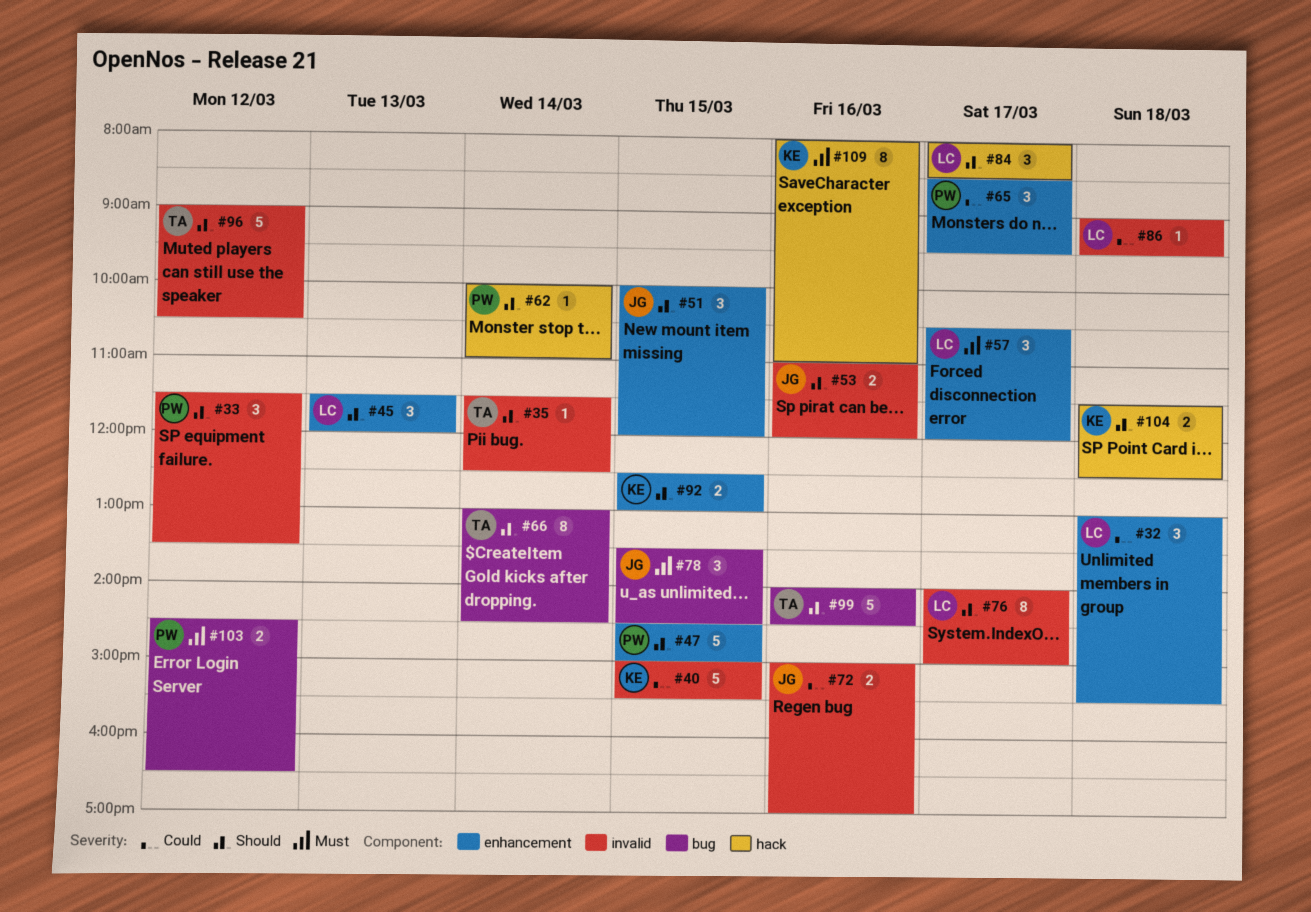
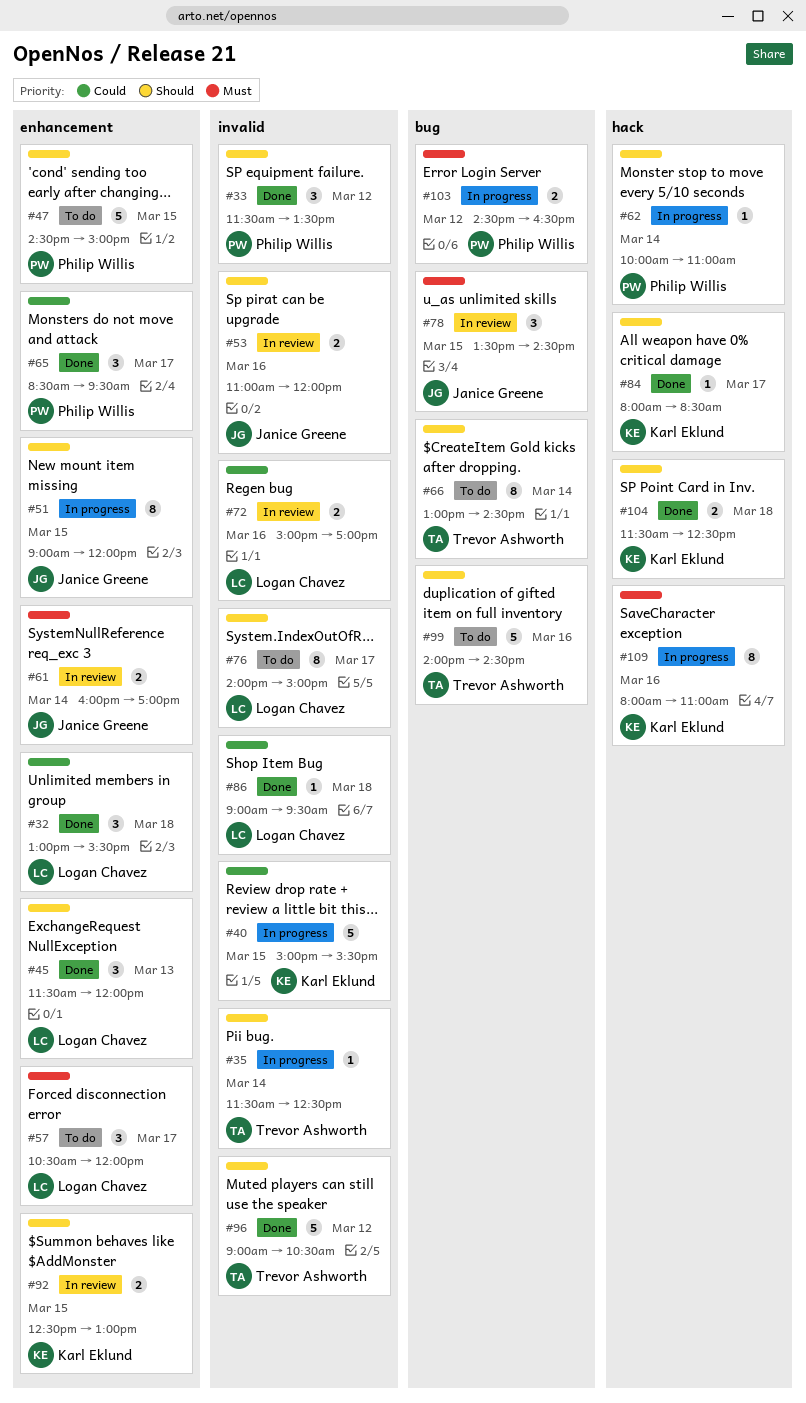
#51, estimate: 3 -> 8
#51, begins: 10:00 -> 09:00
#61: none -> present
#72, owner: Janice Greene -> Logan Chavez
#84, owner: Logan Chavez -> Karl Eklund
#84, estimate: 3 -> 1

